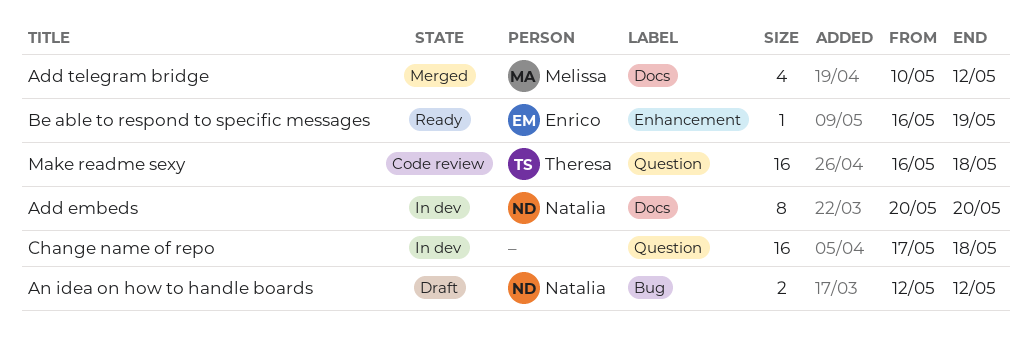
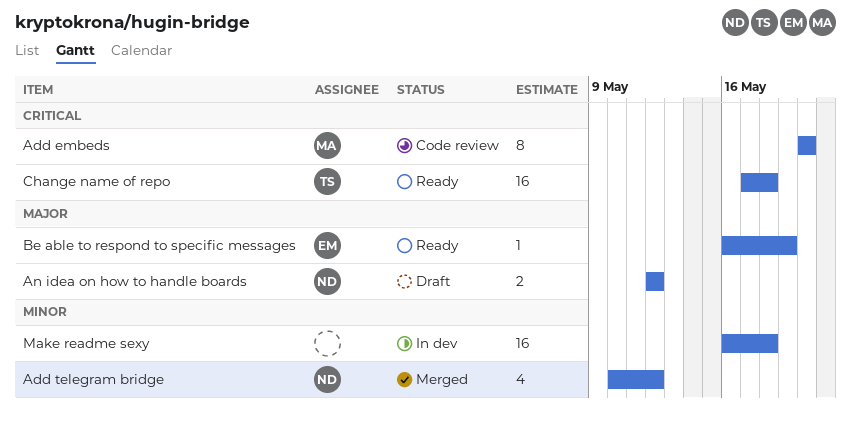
Add embeds, status: In dev -> Code review
Add embeds, owner: Natalia -> Melissa
Add telegram bridge, owner: Melissa -> Natalia
Change name of repo, status: In dev -> Ready
Change name of repo, owner: none -> Theresa
Make readme sexy, status: Code review -> In dev
Make readme sexy, owner: Theresa -> none

